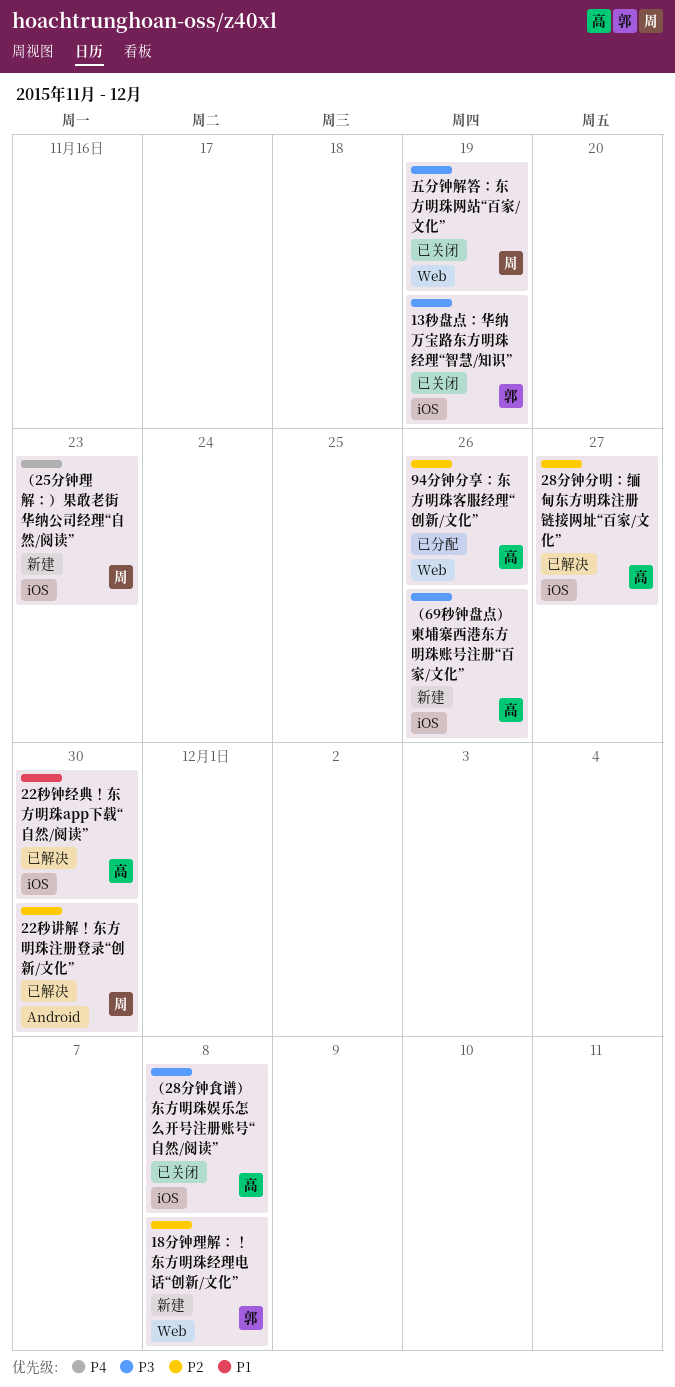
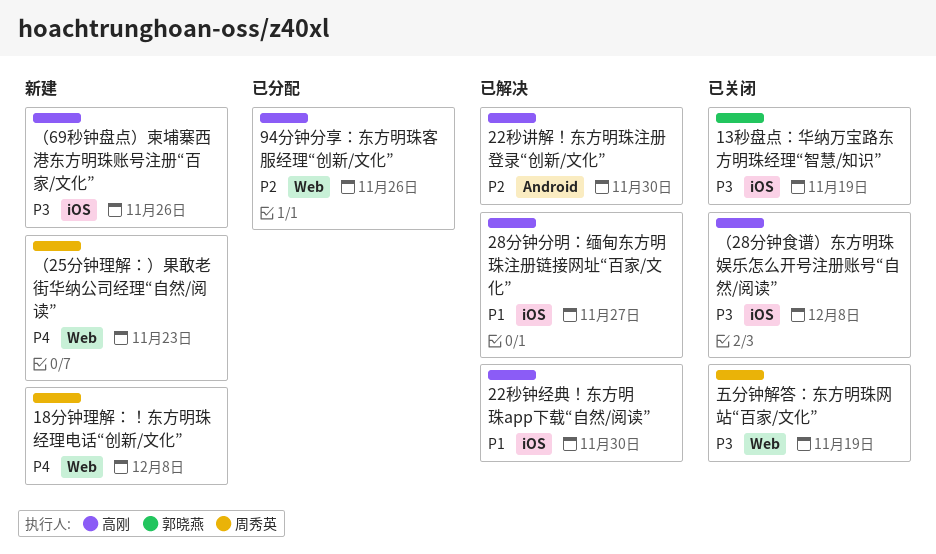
18分钟理解：！东方明珠经理电话“创新/文化”, owner: 郭晓燕 -> 周秀英
18分钟理解：！东方明珠经理电话“创新/文化”, priority: P2 -> P4
22秒讲解！东方明珠注册登录“创新/文化”, owner: 周秀英 -> 高刚
28分钟分明：缅甸东方明珠注册链接网址“百家/文化”, priority: P2 -> P1
（25分钟理解：）果敢老街华纳公司经理“自然/阅读”, label: iOS -> Web

